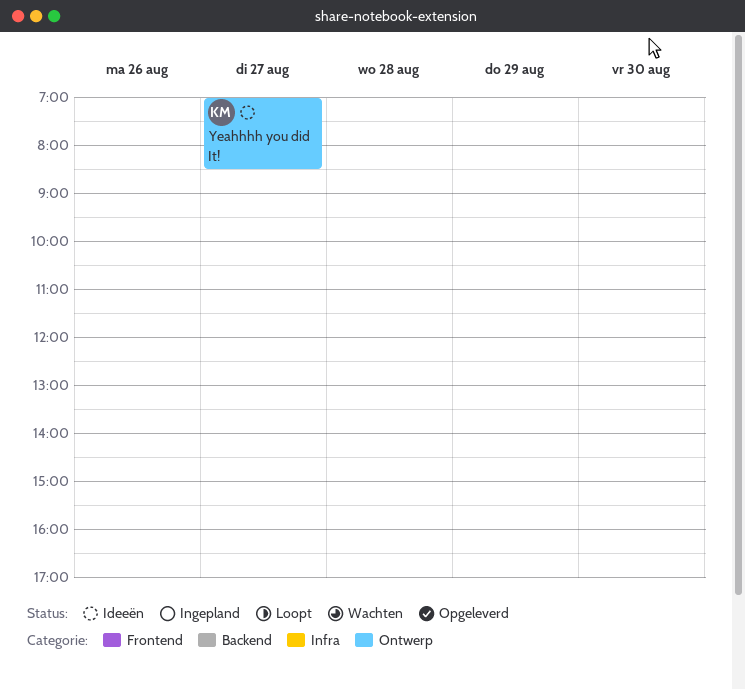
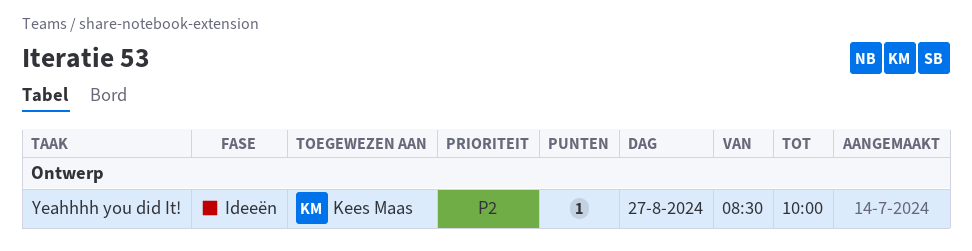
Yeahhhh you did It!, begins: 07:00 -> 08:30
Yeahhhh you did It!, ends: 08:30 -> 10:00

